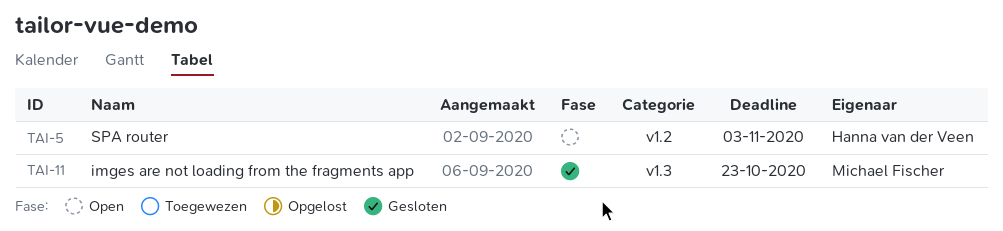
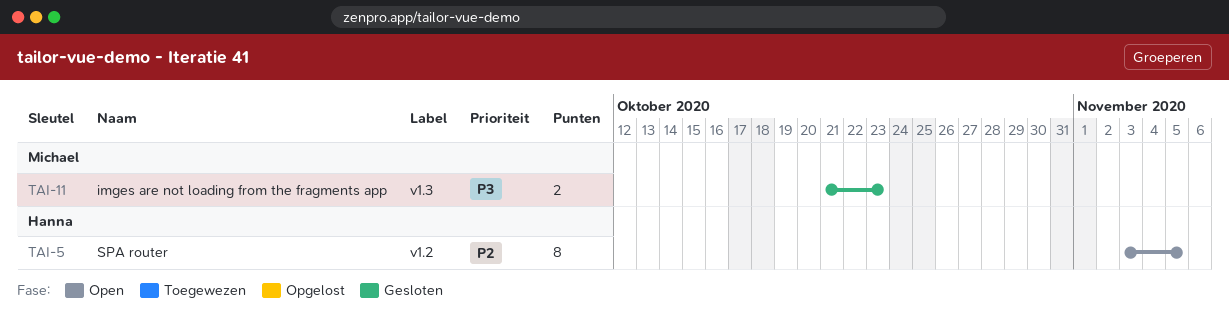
TAI-5, due: Nov 3 -> Nov 5

